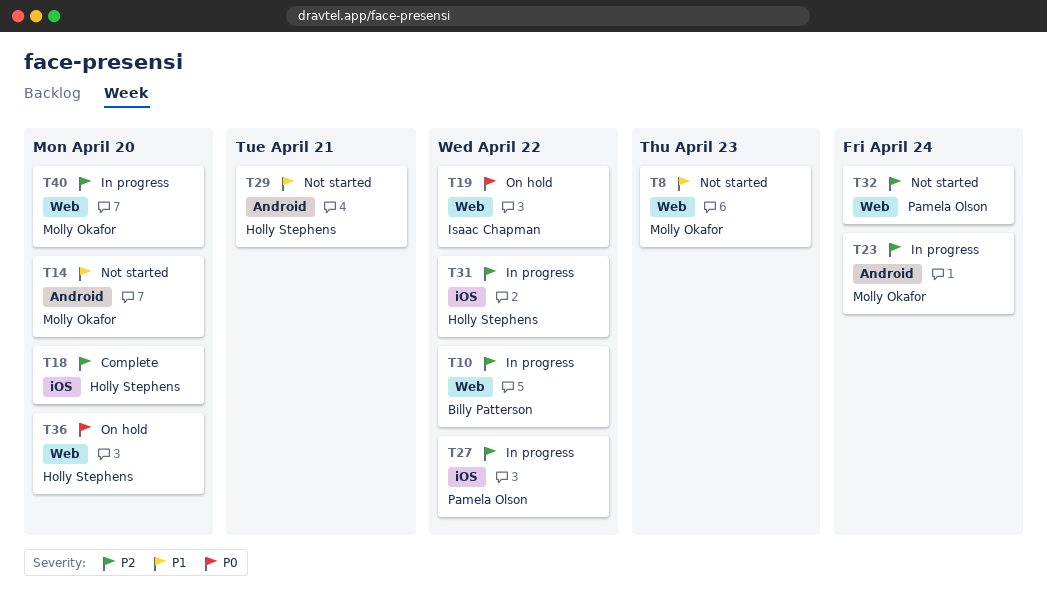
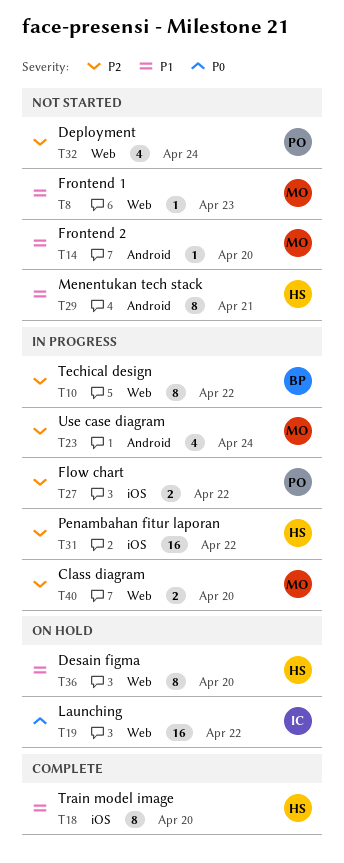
T18, priority: P2 -> P1
T36, priority: P0 -> P1

